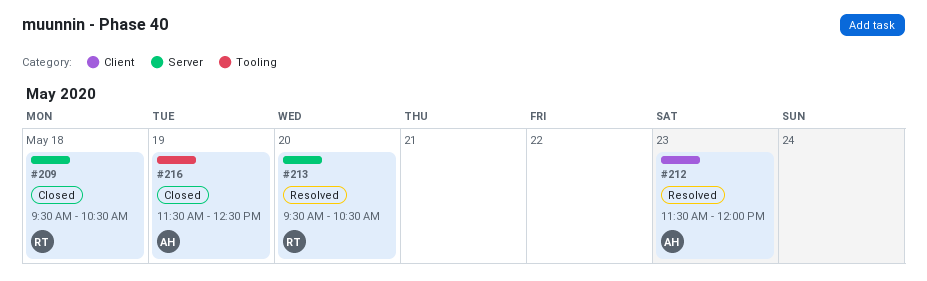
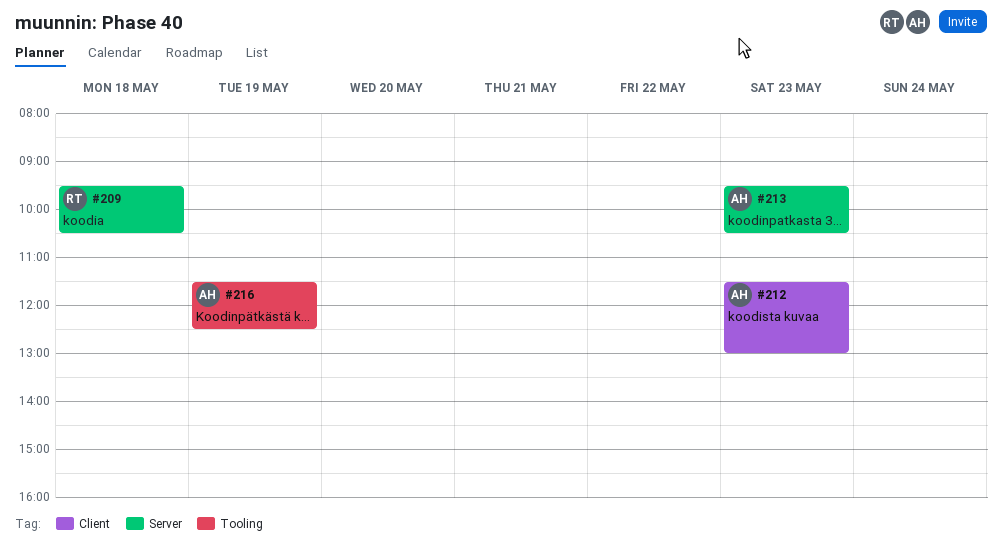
#212, ends: 12:00 -> 13:00
#213, owner: RT -> AH
#213, day: May 20 -> May 23

